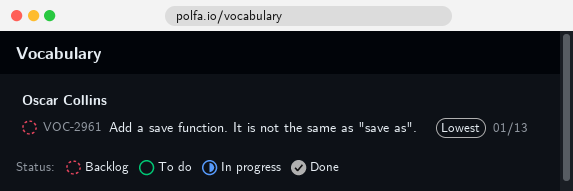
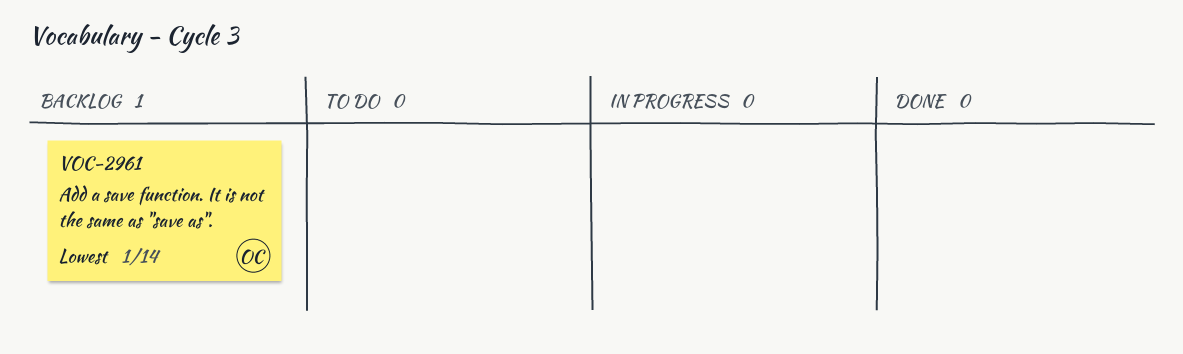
VOC-2961, due: Jan 13 -> Jan 14

